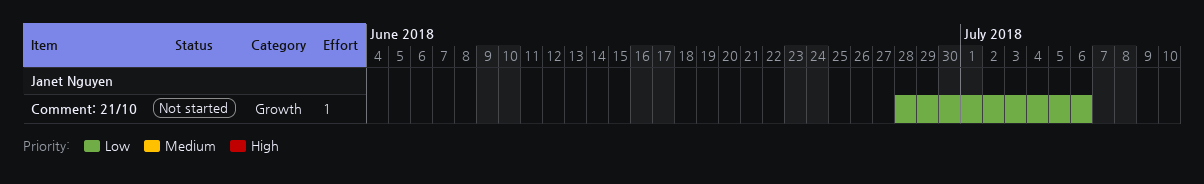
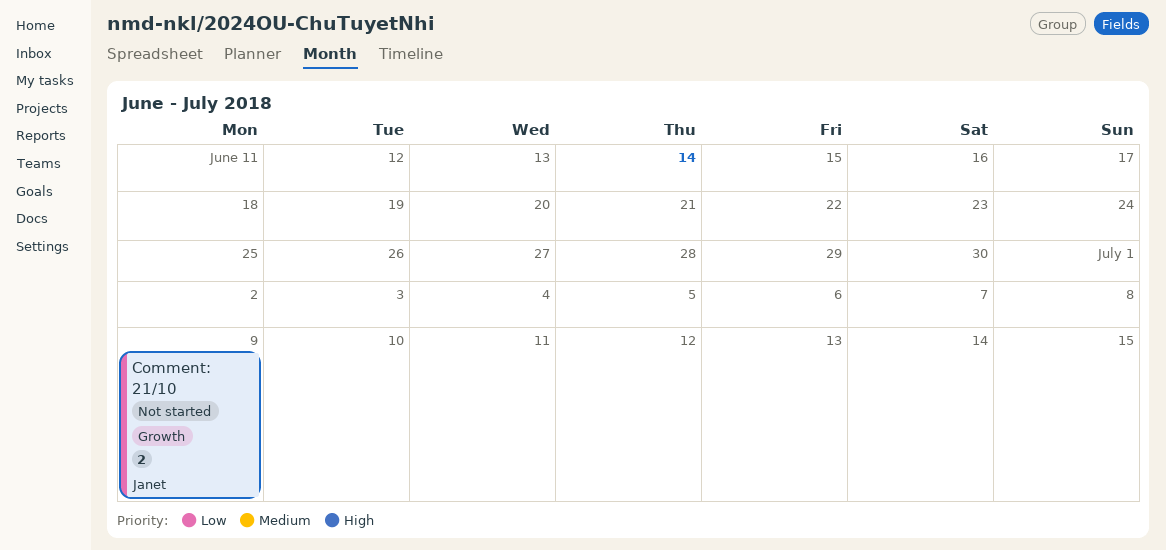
Comment: 21/10, estimate: 1 -> 2
Comment: 21/10, due: Jul 6 -> Jul 9

